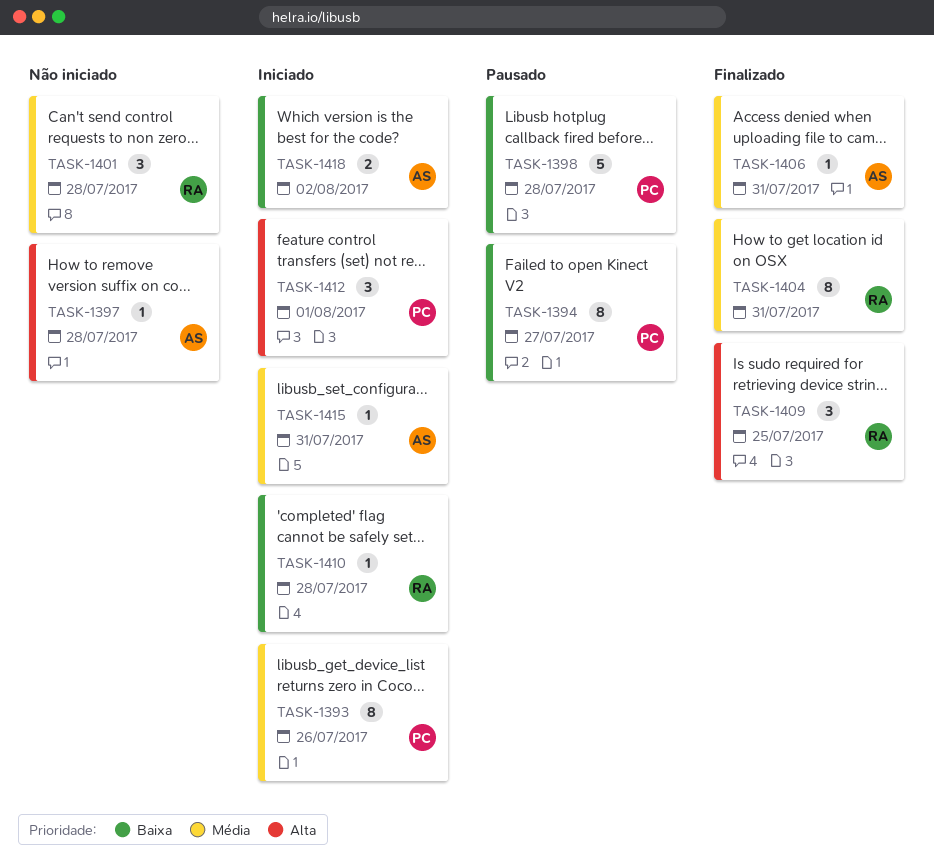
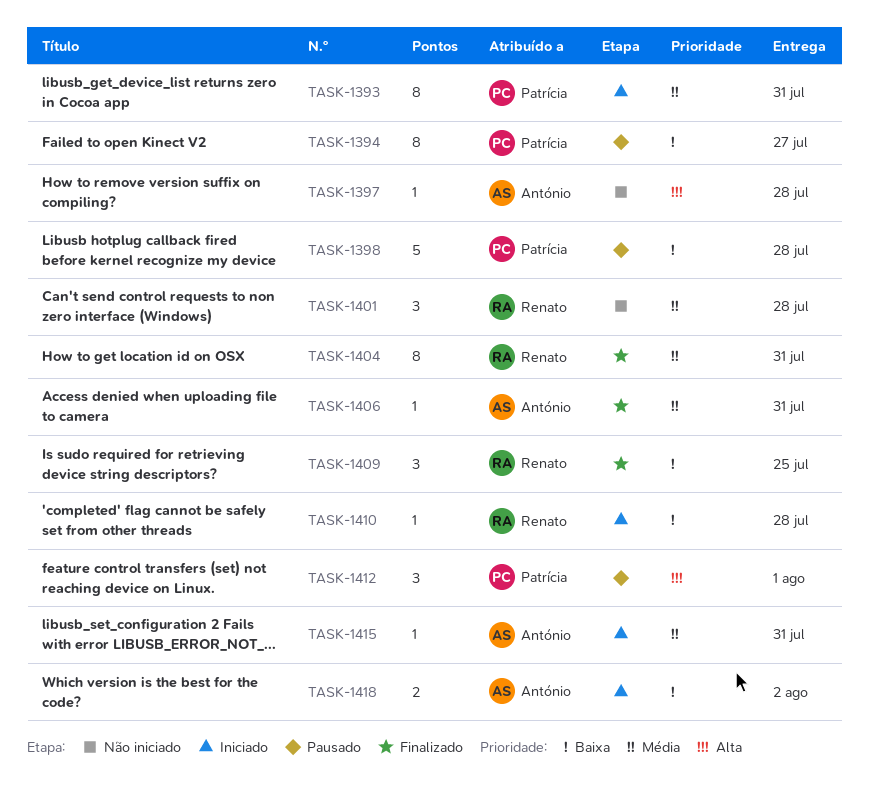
TASK-1393, due: Jul 26 -> Jul 31
TASK-1409, priority: Alta -> Baixa
TASK-1412, status: Iniciado -> Pausado

